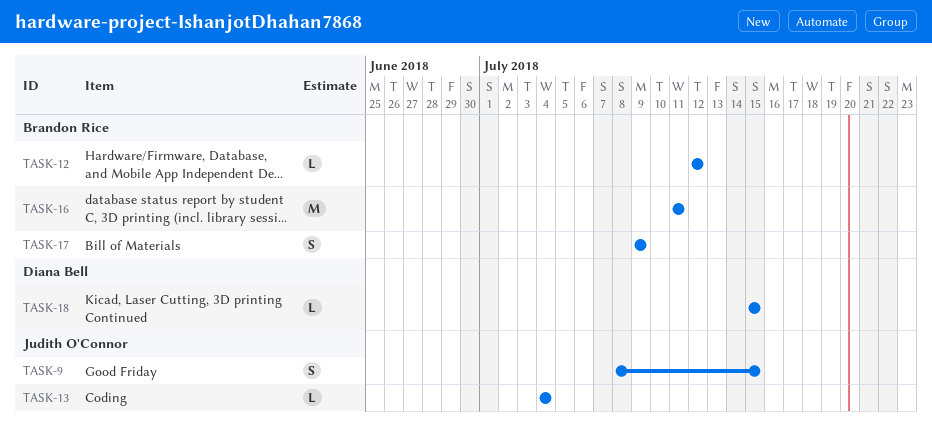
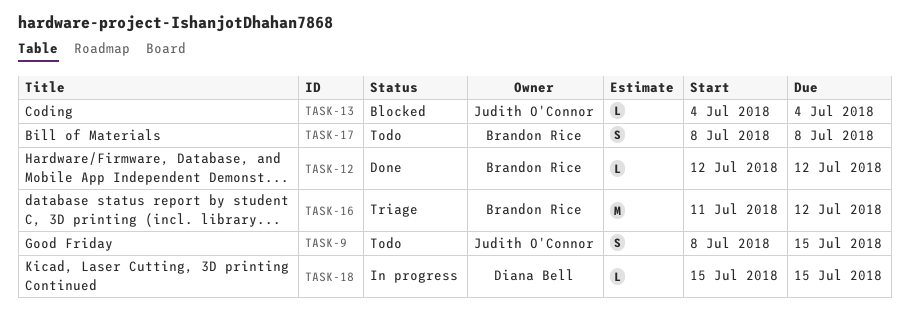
TASK-16, due: Jul 11 -> Jul 12
TASK-17, start: Jul 9 -> Jul 8
TASK-17, due: Jul 9 -> Jul 8

